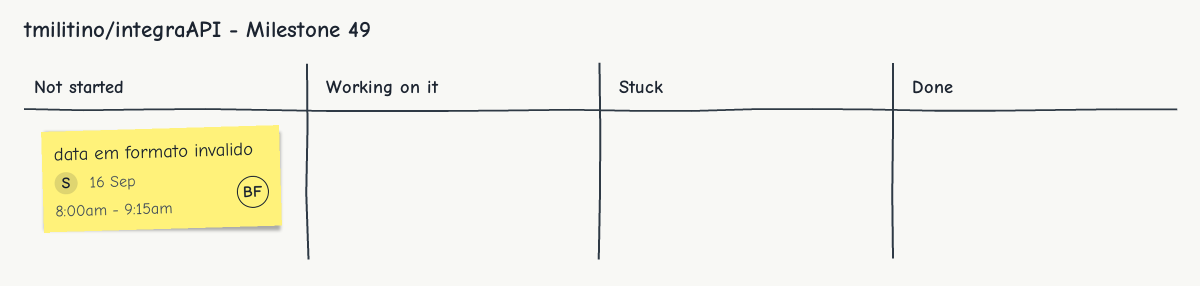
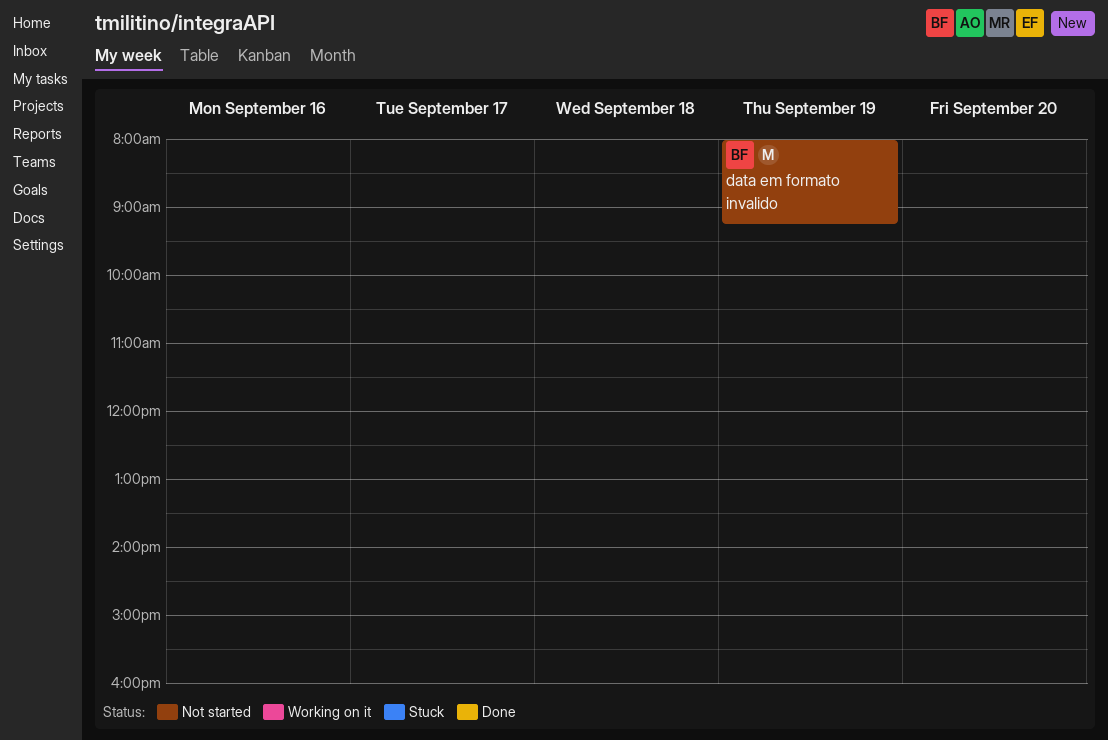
data em formato invalido, estimate: S -> M
data em formato invalido, day: Sep 16 -> Sep 19

